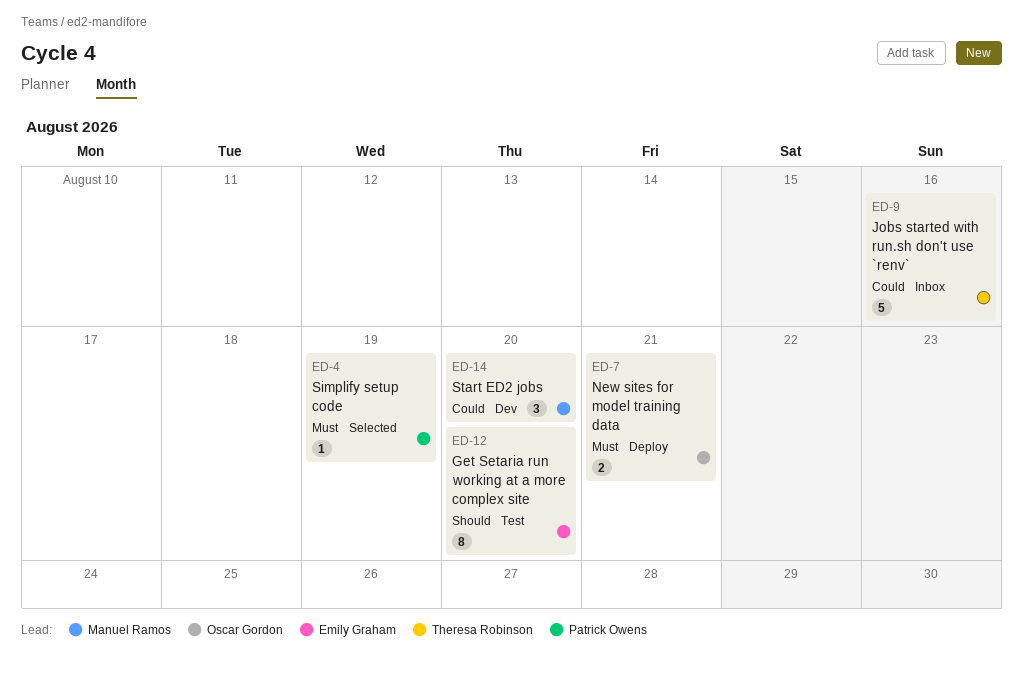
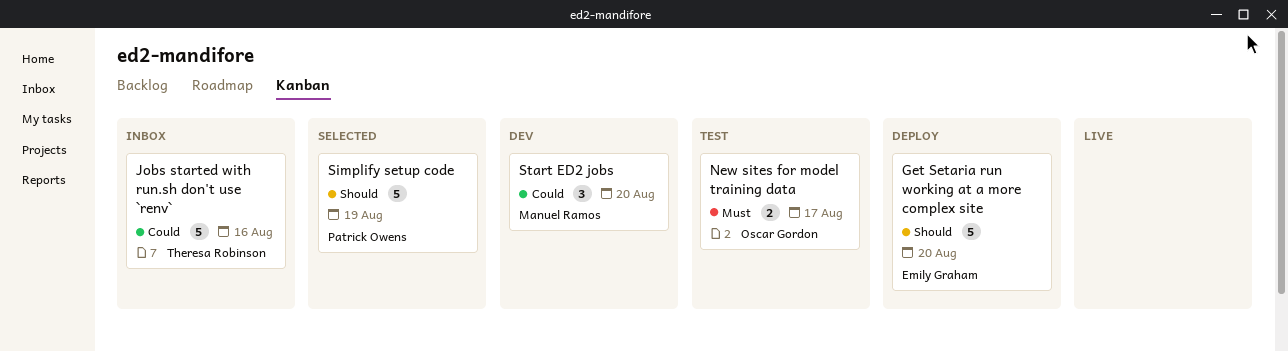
Get Setaria run working at a more complex site, status: Test -> Deploy
Get Setaria run working at a more complex site, estimate: 8 -> 5
New sites for model training data, status: Deploy -> Test
New sites for model training data, due: Aug 21 -> Aug 17
Simplify setup code, priority: Must -> Should
Simplify setup code, estimate: 1 -> 5

